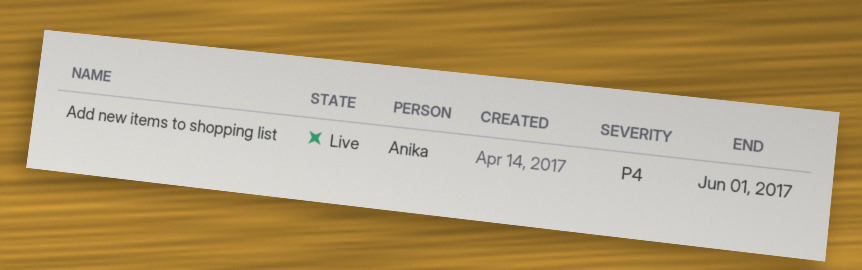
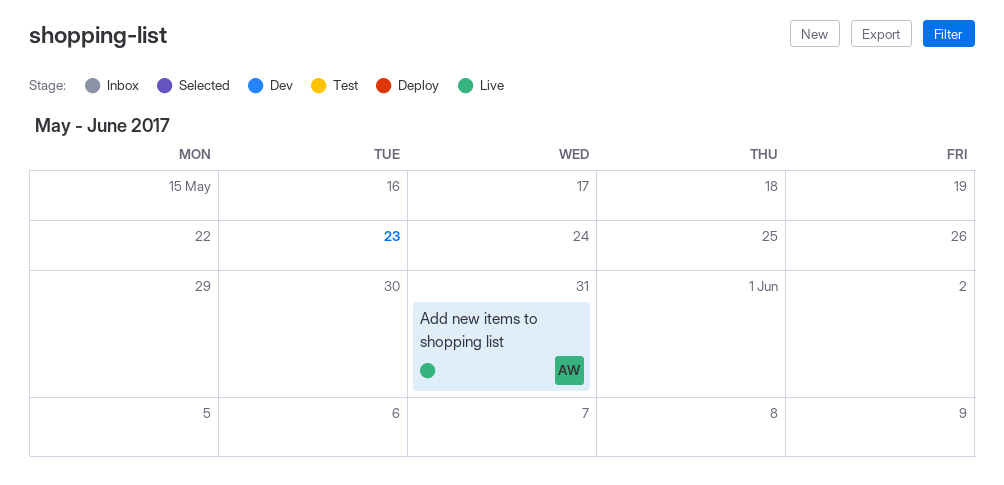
Add new items to shopping list, due: Jun 1 -> May 31

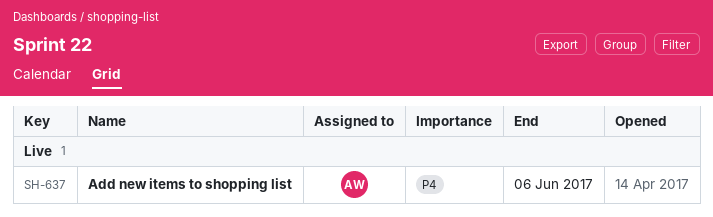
Add new items to shopping list, due: May 31 -> Jun 6

